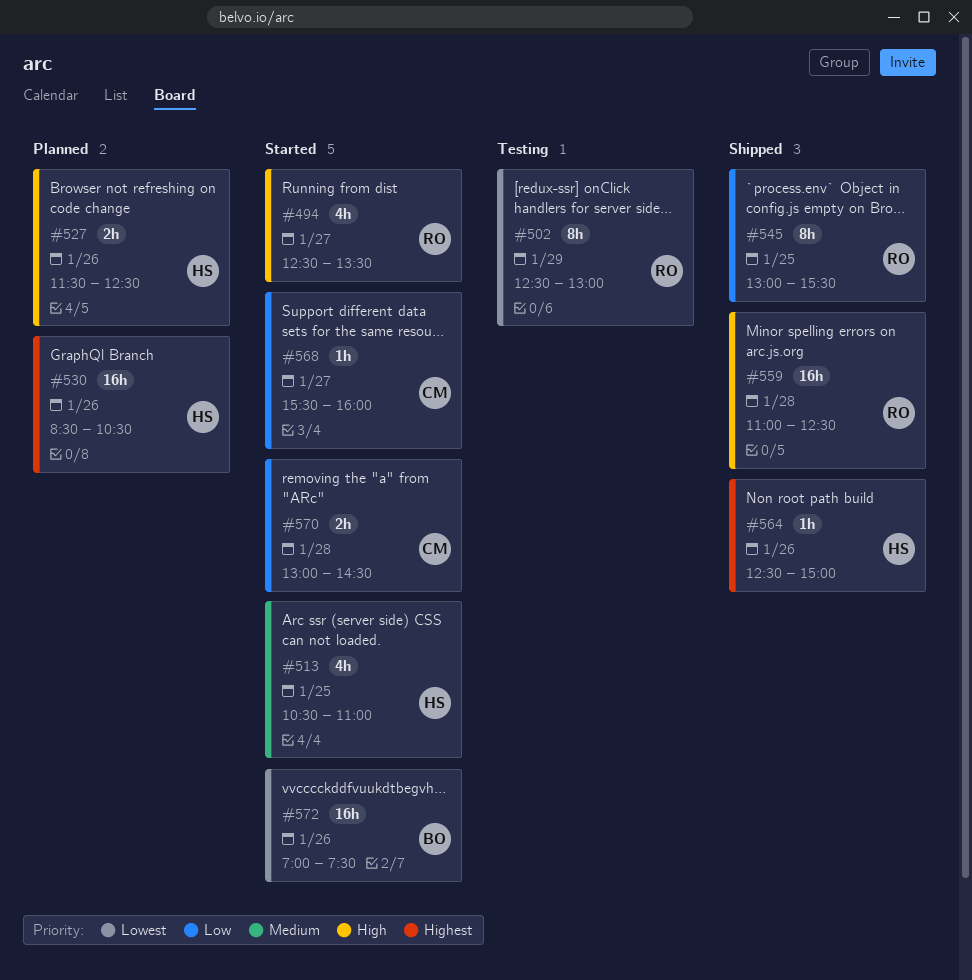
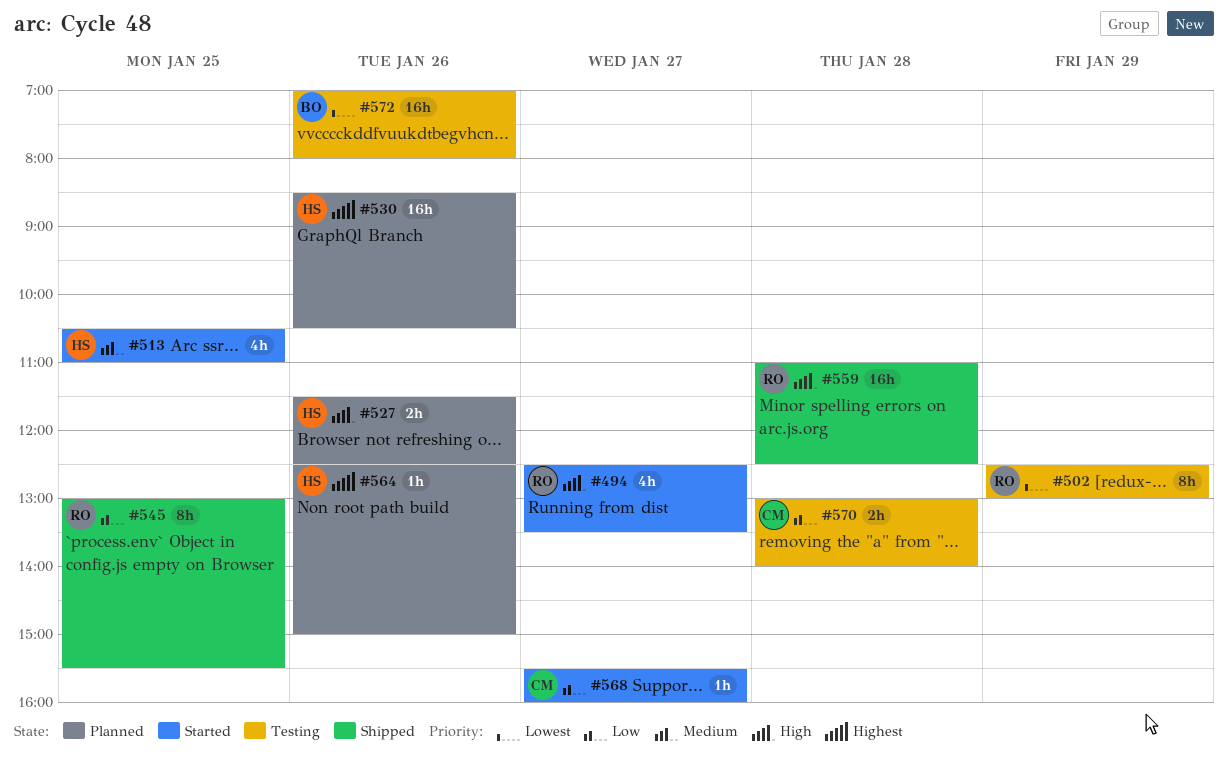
#564, status: Shipped -> Planned
#570, status: Started -> Testing
#570, ends: 14:30 -> 14:00
#572, status: Started -> Testing
#572, ends: 07:30 -> 08:00

